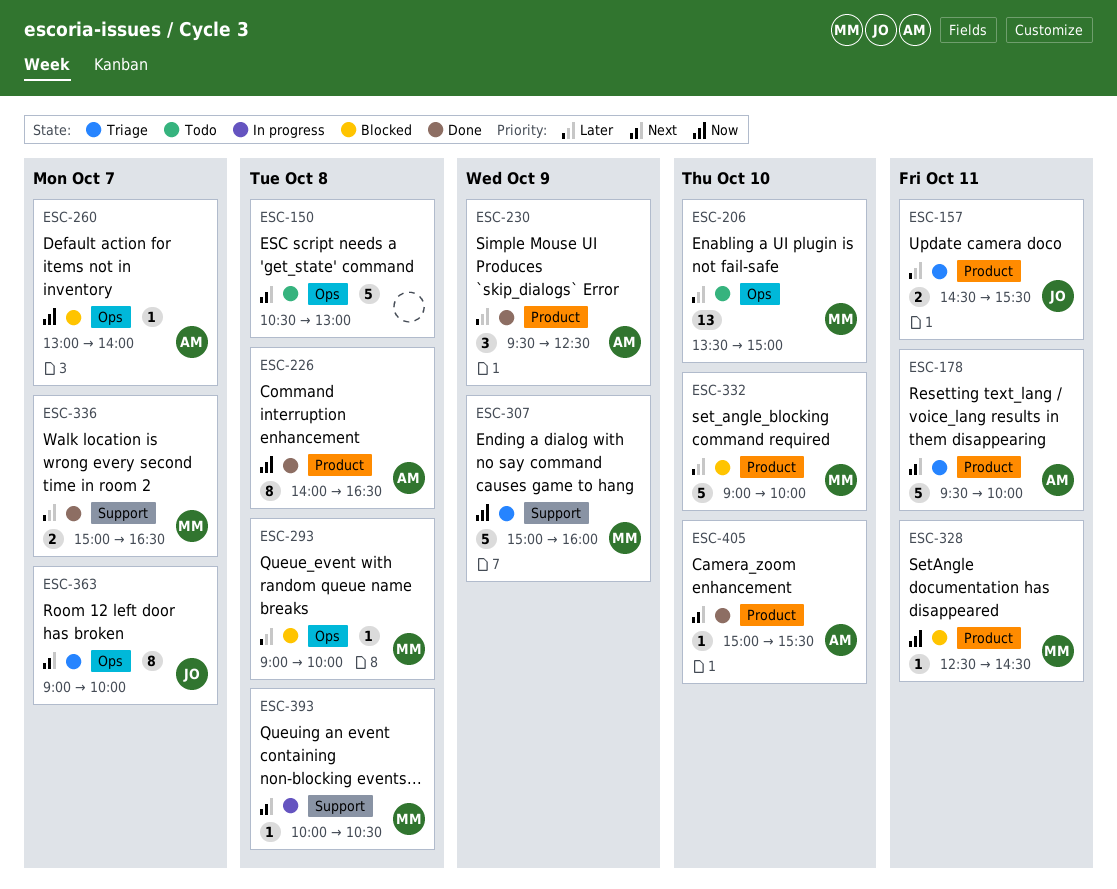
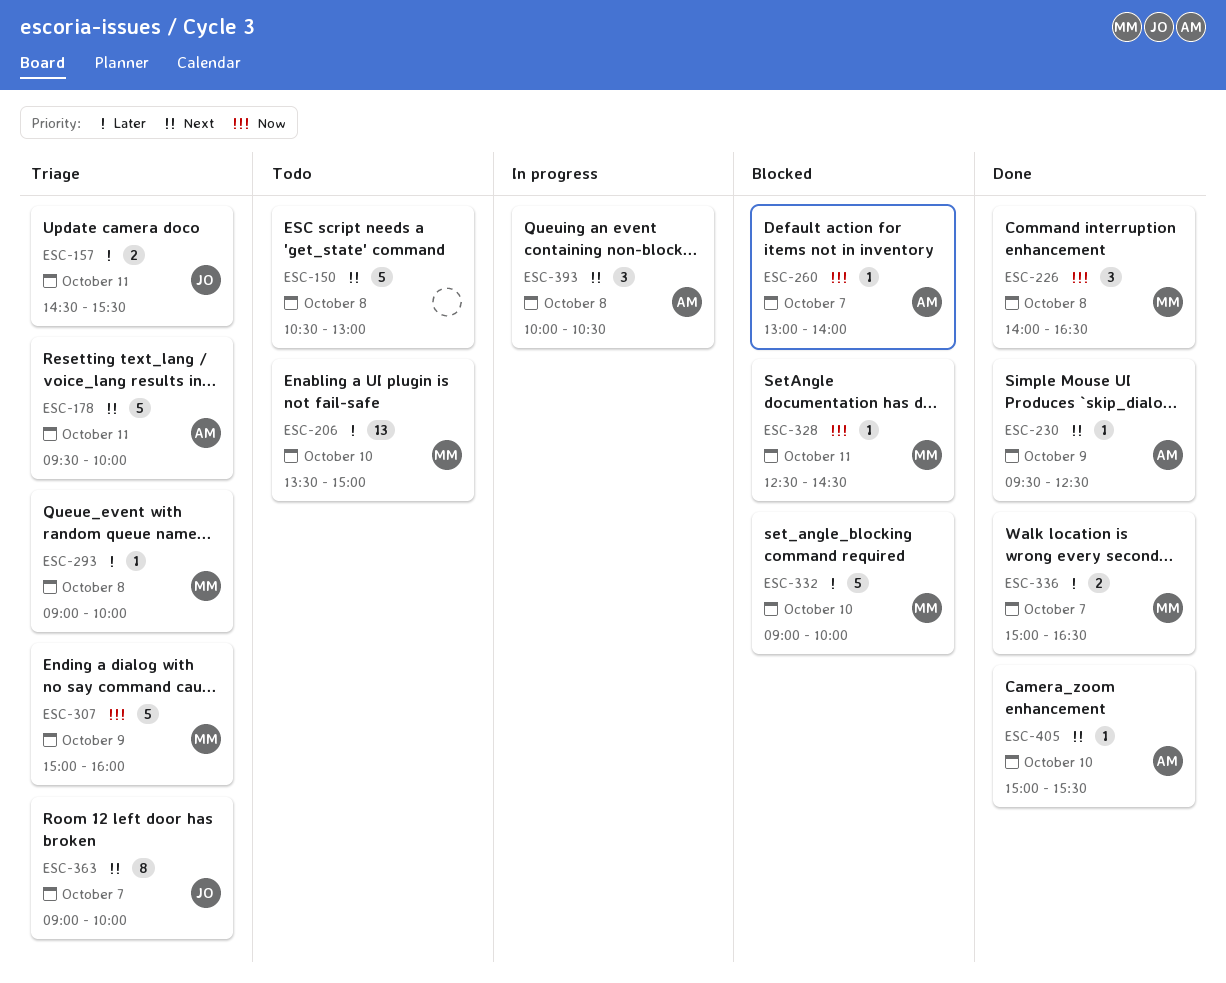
ESC-226, owner: AM -> MM
ESC-226, estimate: 8 -> 3
ESC-230, priority: Later -> Next
ESC-230, estimate: 3 -> 1
ESC-293, status: Blocked -> Triage
ESC-393, owner: MM -> AM
ESC-393, estimate: 1 -> 3

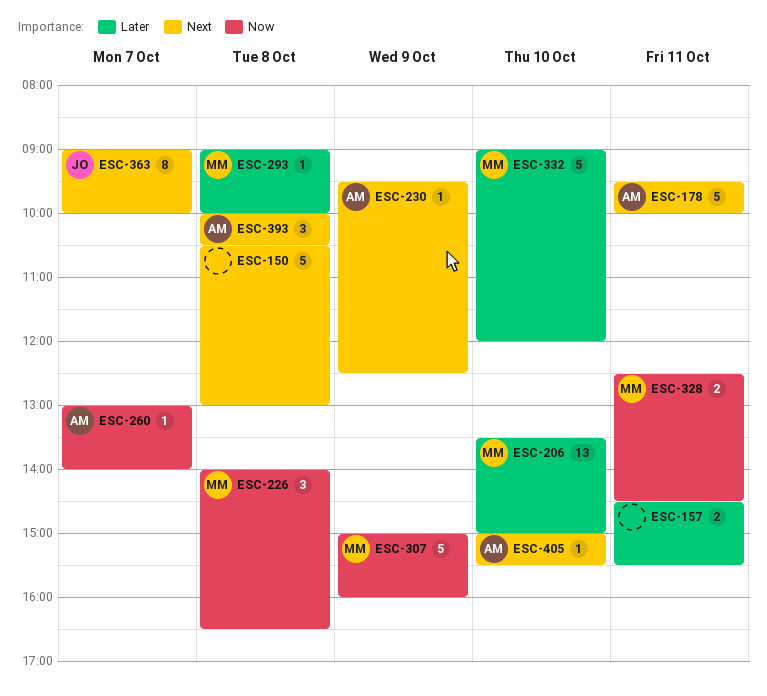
ESC-157, owner: JO -> none
ESC-328, estimate: 1 -> 2
ESC-332, ends: 10:00 -> 12:00
ESC-336: present -> none

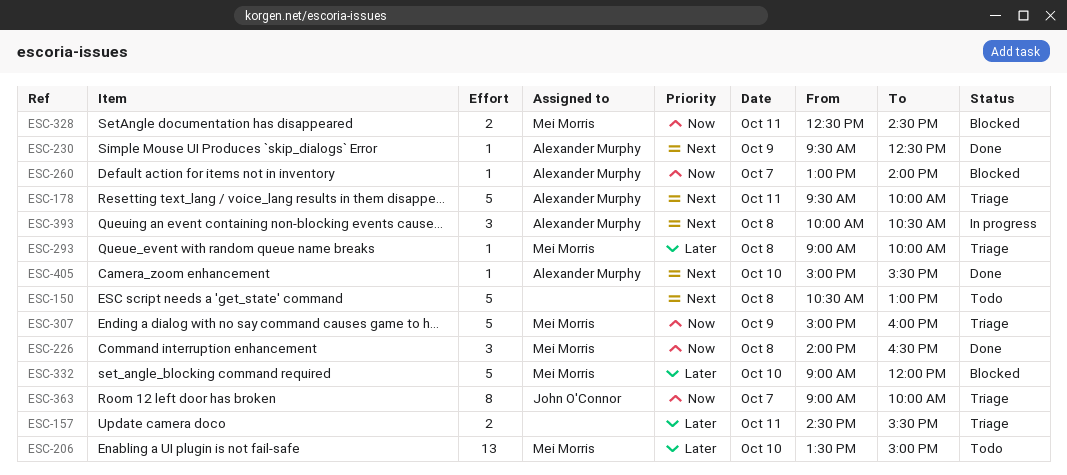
ESC-363, priority: Next -> Now

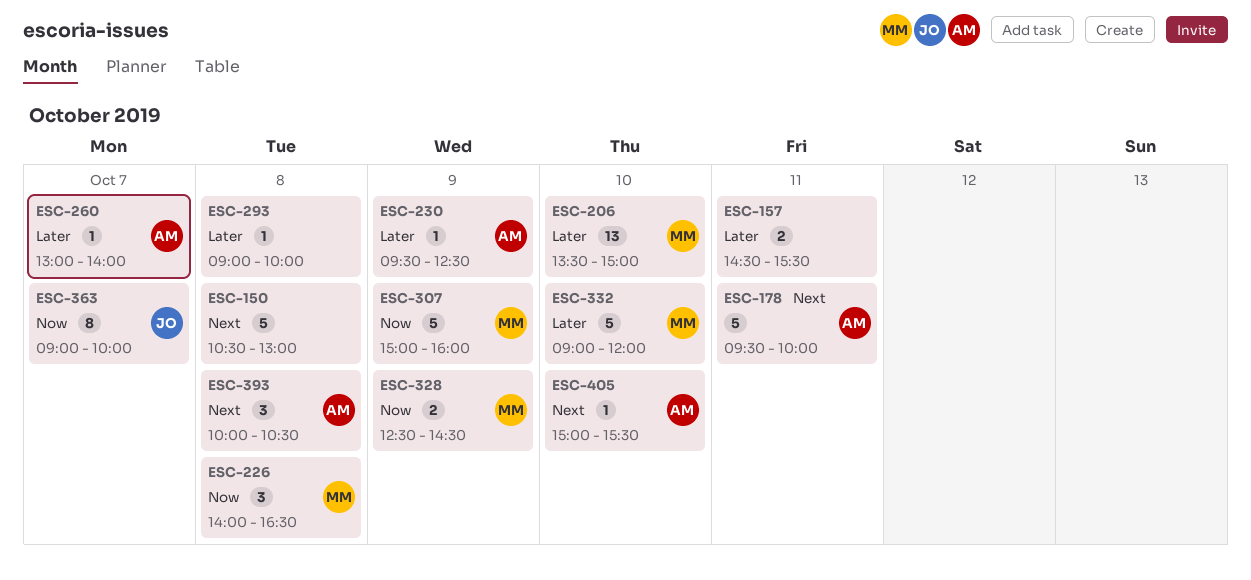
ESC-230, priority: Next -> Later
ESC-260, priority: Now -> Later
ESC-293, owner: Mei Morris -> none
ESC-328, day: Oct 11 -> Oct 9

